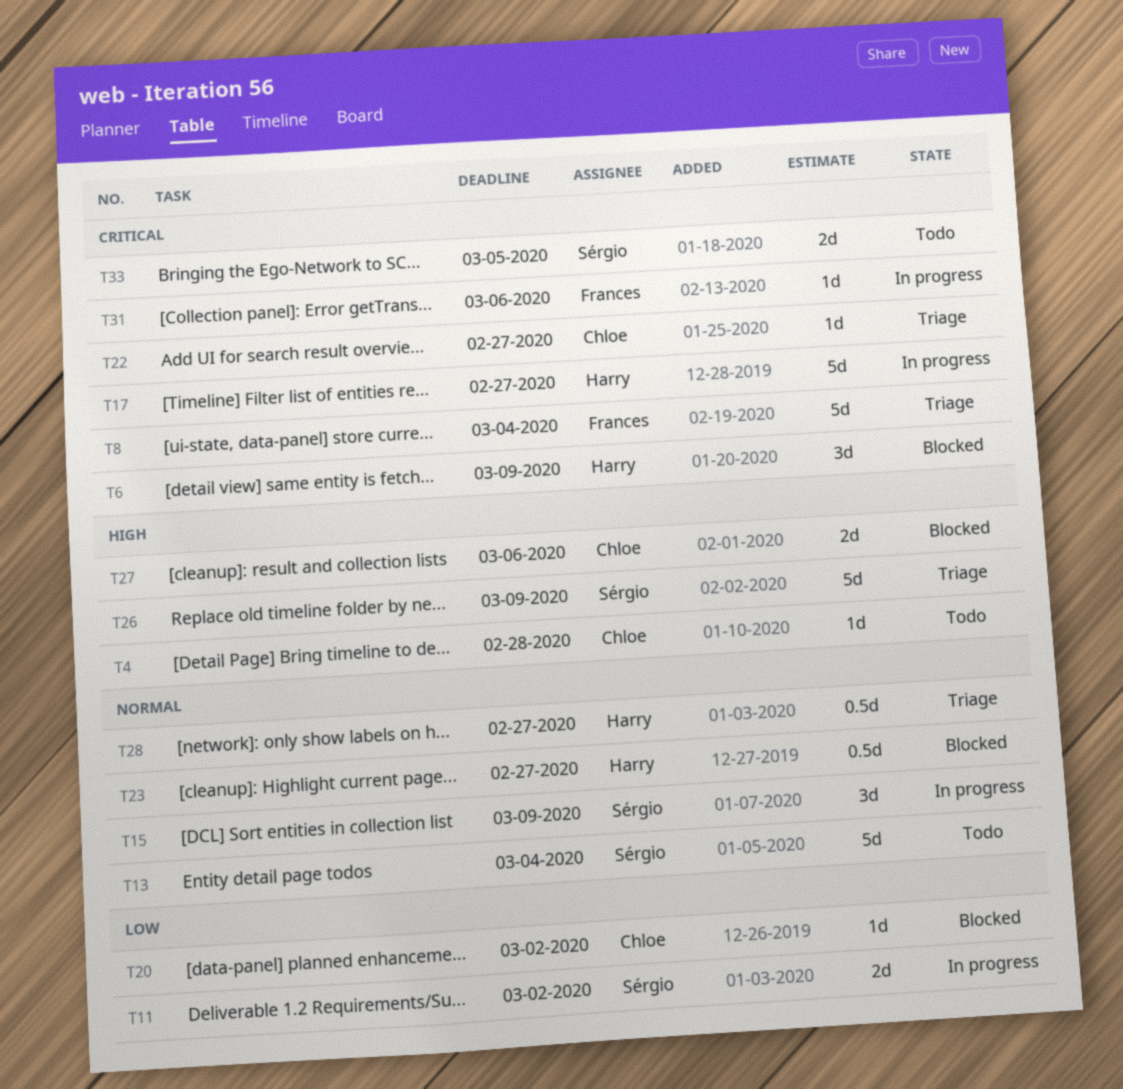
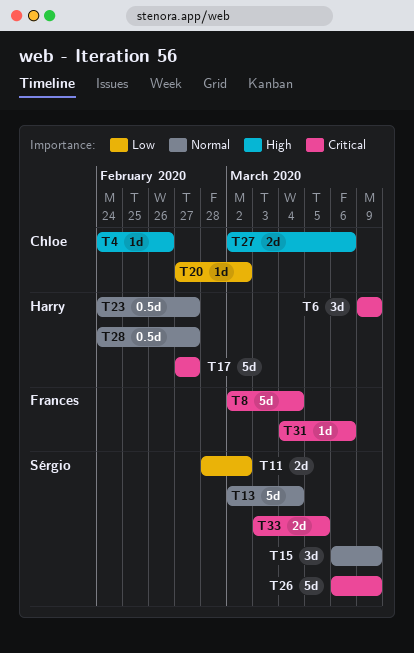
T4, due: Feb 28 -> Feb 26
T22: present -> none
T26, priority: High -> Critical

